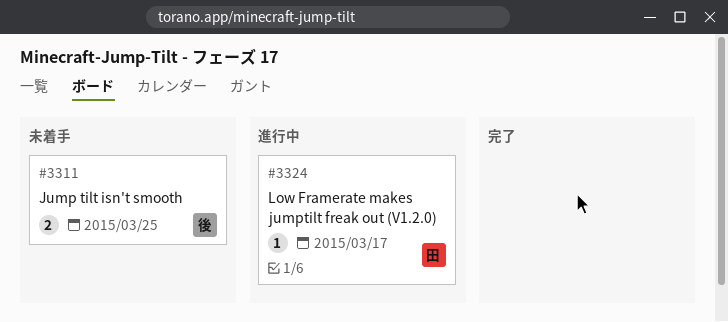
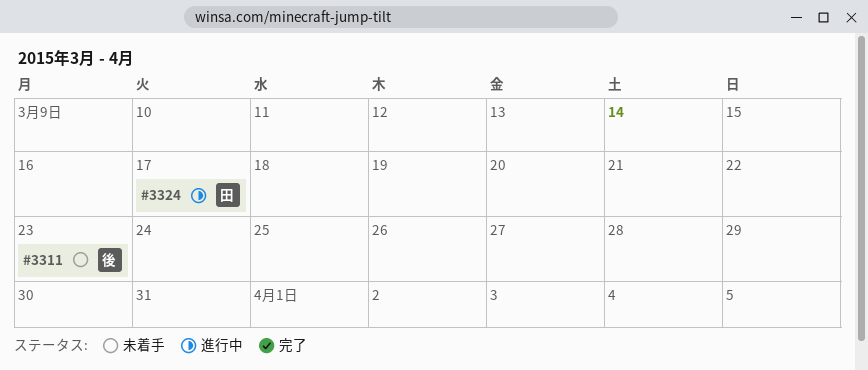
#3311, due: Mar 25 -> Mar 23

